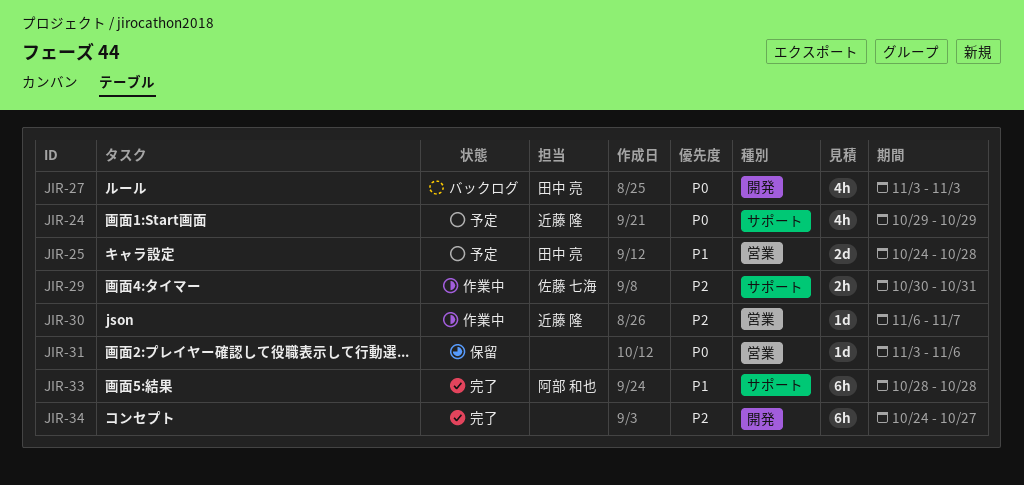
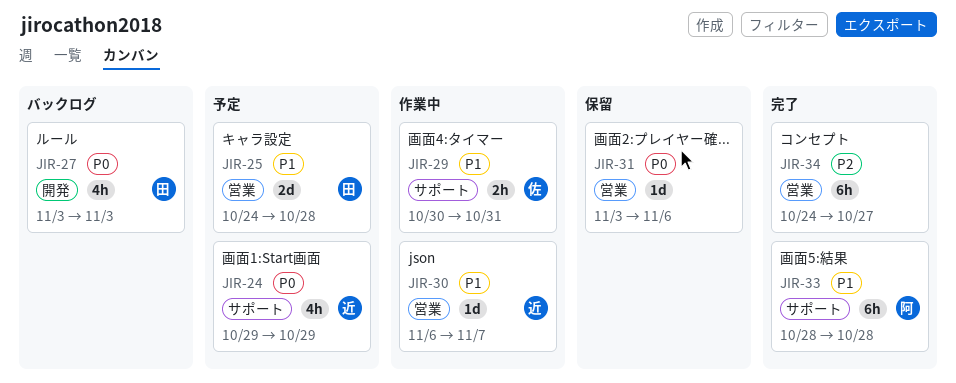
JIR-29, priority: P2 -> P1
JIR-30, priority: P2 -> P1
JIR-34, label: 開発 -> 営業

